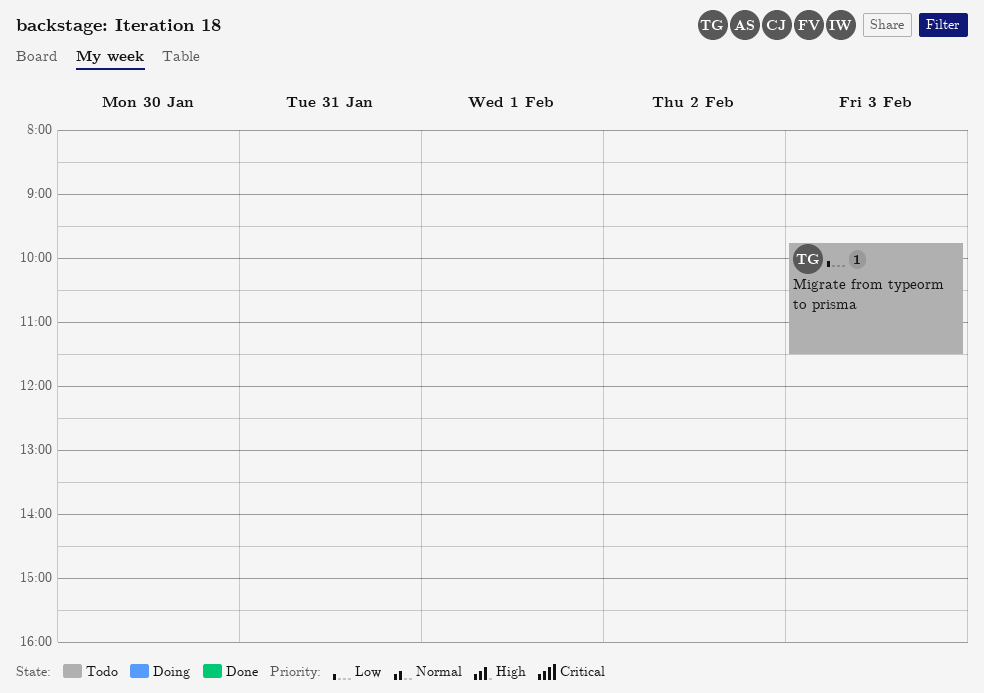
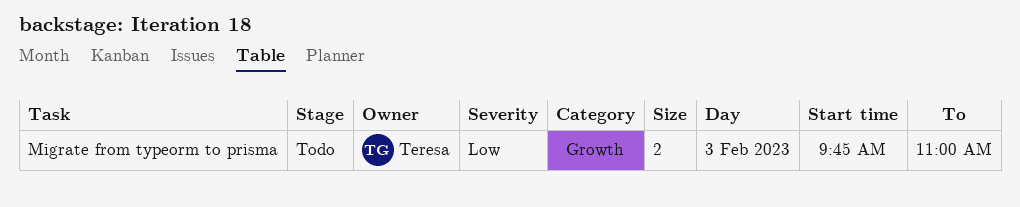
Migrate from typeorm to prisma, estimate: 1 -> 2
Migrate from typeorm to prisma, ends: 11:30 -> 11:00

